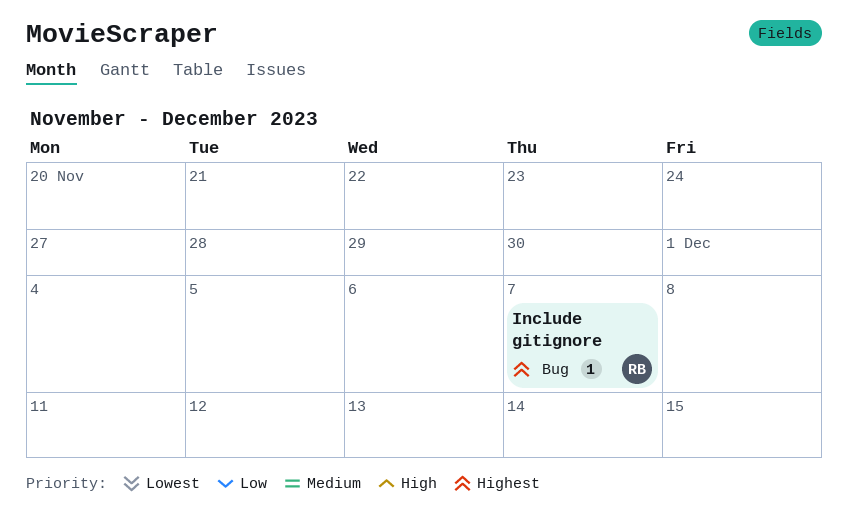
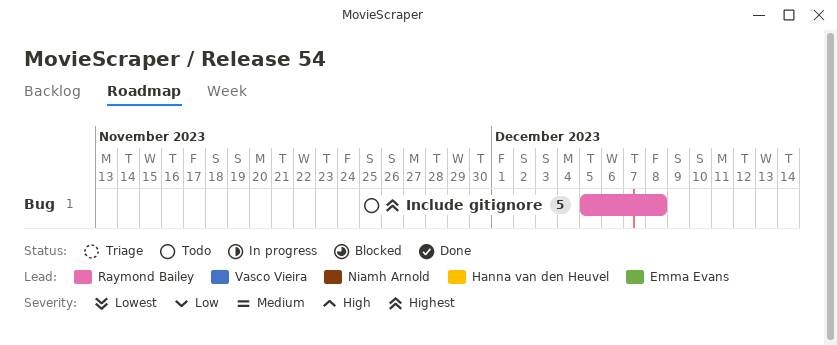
Include gitignore, estimate: 1 -> 5
Include gitignore, due: Dec 7 -> Dec 8

